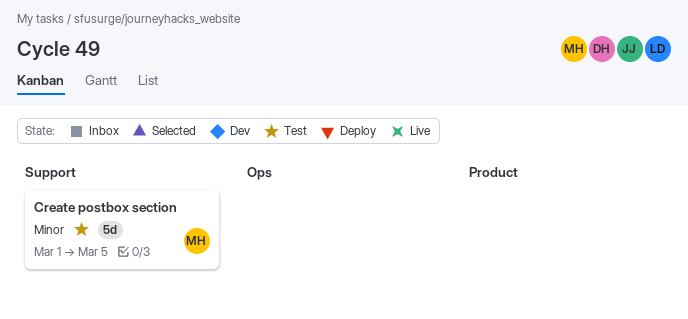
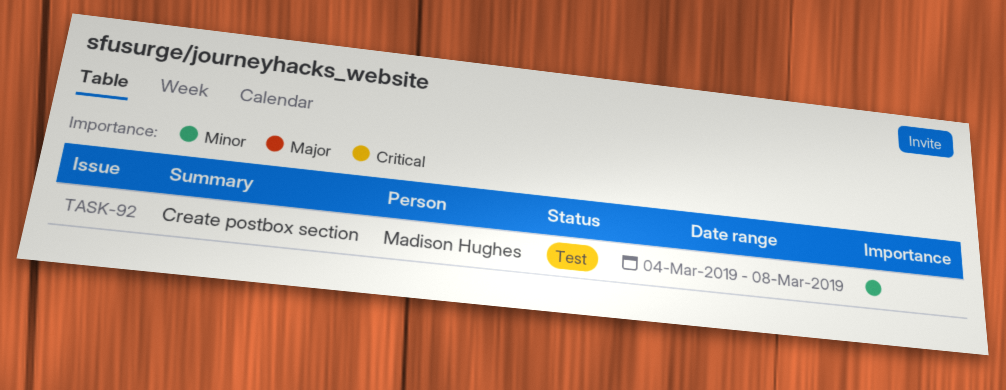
Create postbox section, start: Mar 1 -> Mar 4
Create postbox section, due: Mar 5 -> Mar 8

